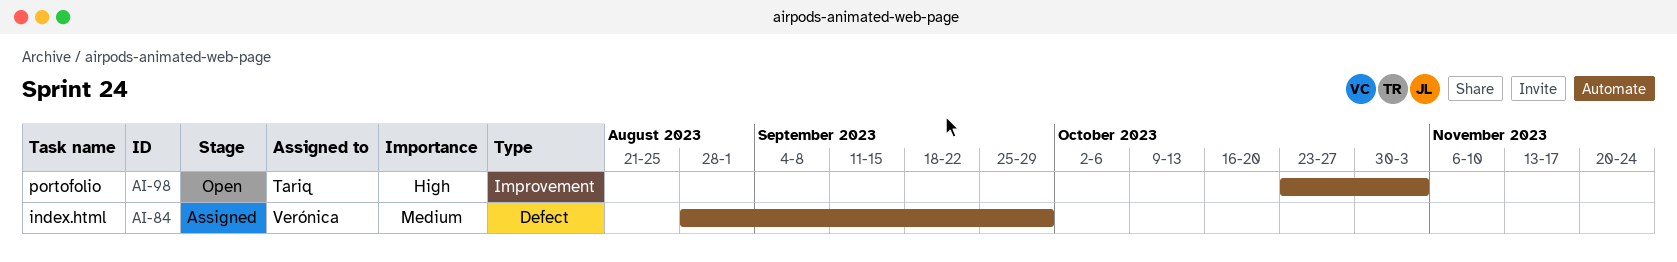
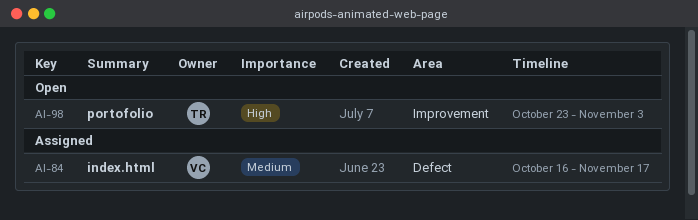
AI-84, start: Aug 28 -> Oct 16
AI-84, due: Sep 29 -> Nov 17

